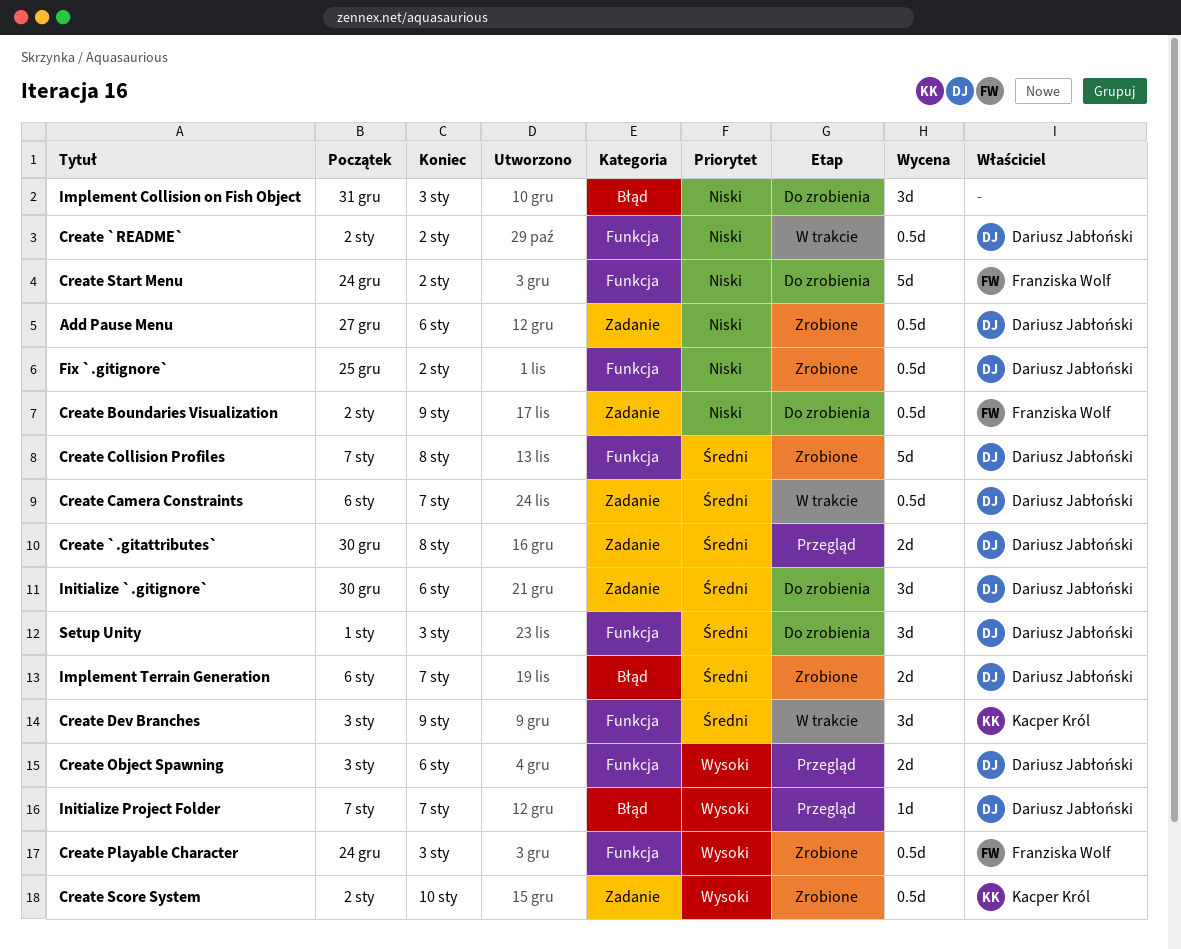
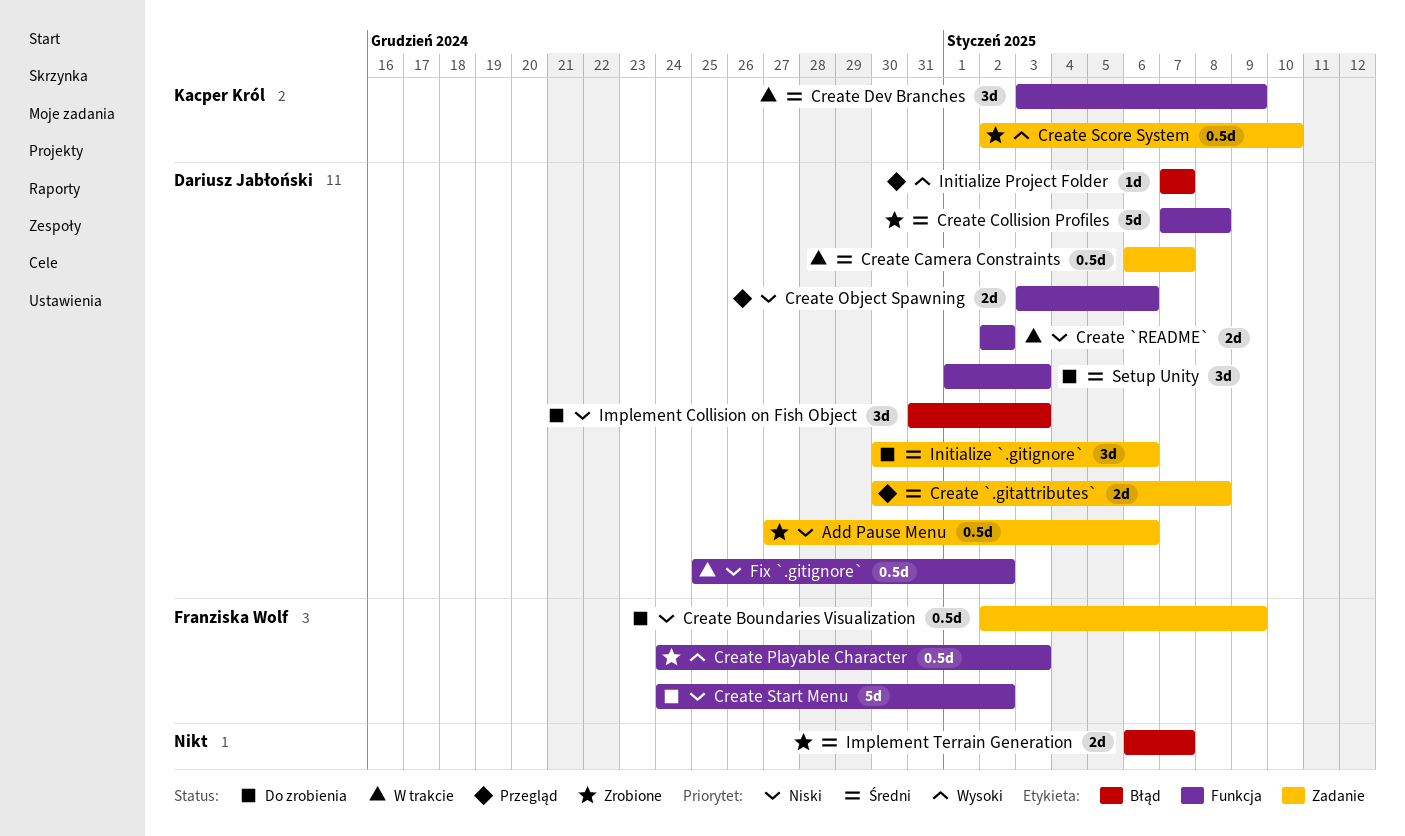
Create `README`, estimate: 0.5d -> 2d
Create Object Spawning, priority: Wysoki -> Niski
Fix `.gitignore`, status: Zrobione -> W trakcie
Implement Collision on Fish Object, owner: none -> Dariusz Jabłoński
Implement Terrain Generation, owner: Dariusz Jabłoński -> none

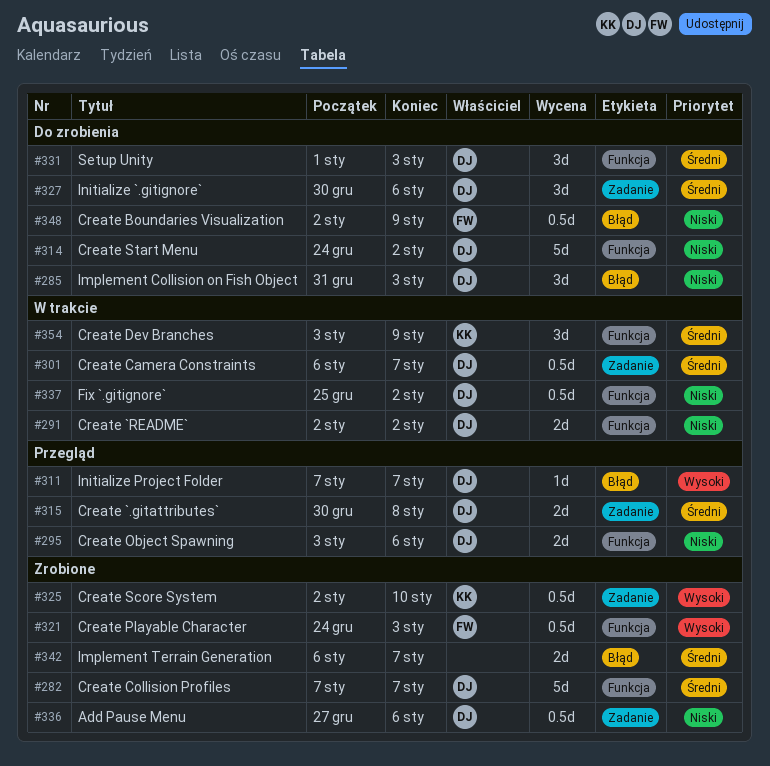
Create Boundaries Visualization, label: Zadanie -> Błąd
Create Collision Profiles, due: Jan 8 -> Jan 7
Create Start Menu, owner: Franziska Wolf -> Dariusz Jabłoński

